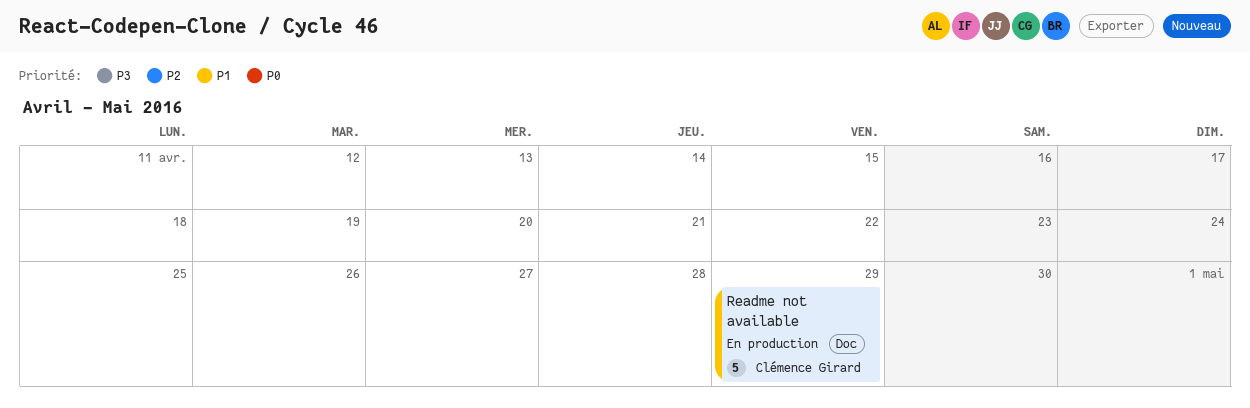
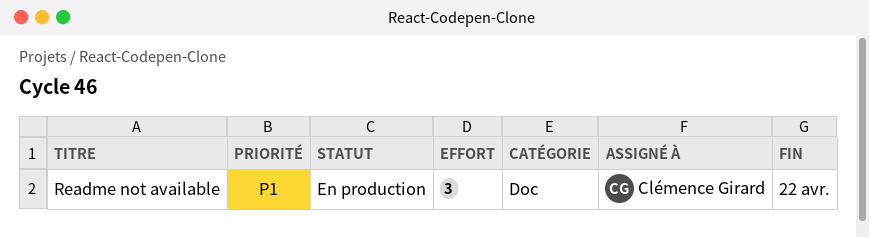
Readme not available, estimate: 5 -> 3
Readme not available, due: Apr 29 -> Apr 22

